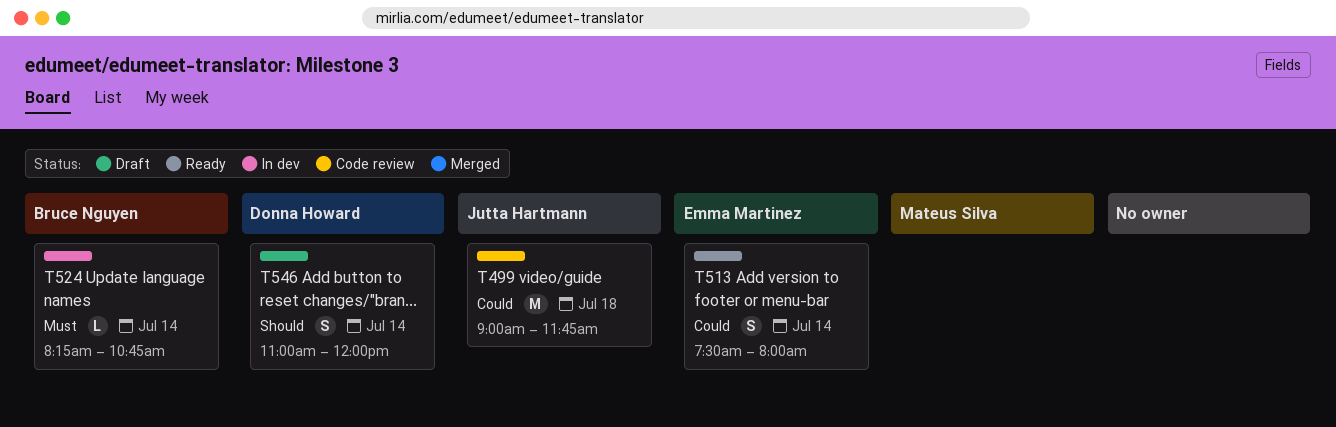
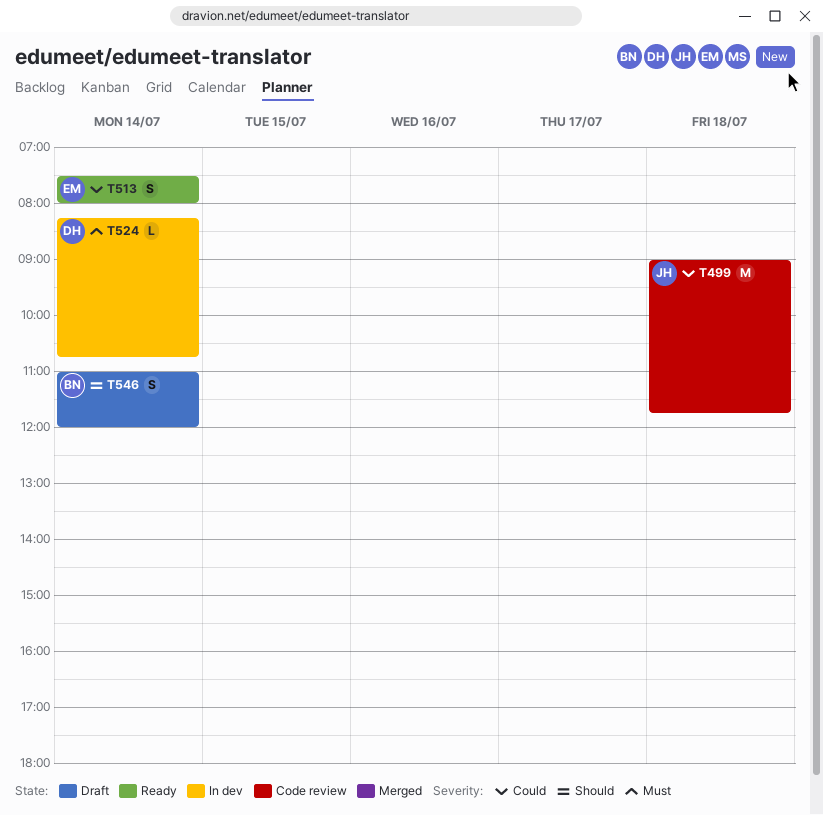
T524, owner: Bruce Nguyen -> Donna Howard
T546, owner: Donna Howard -> Bruce Nguyen

